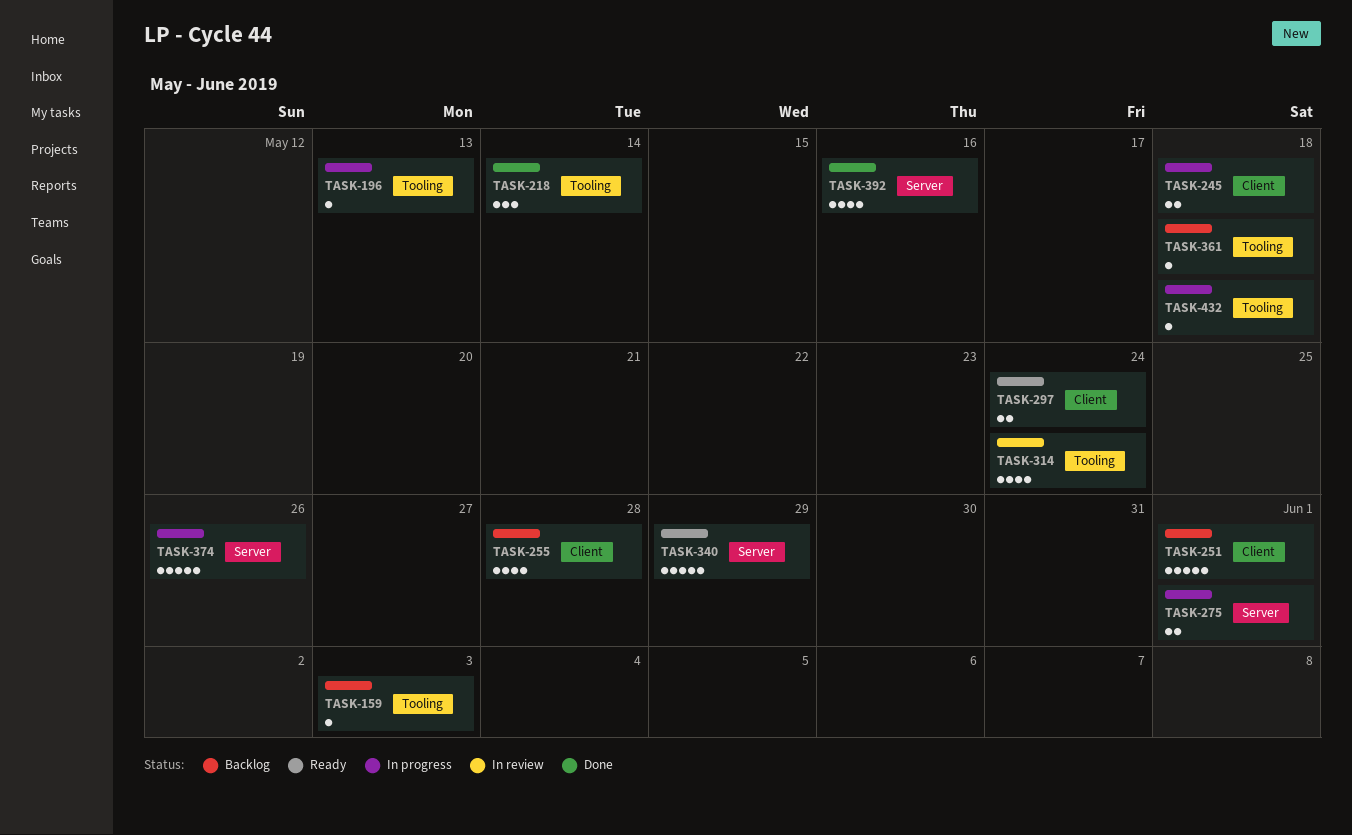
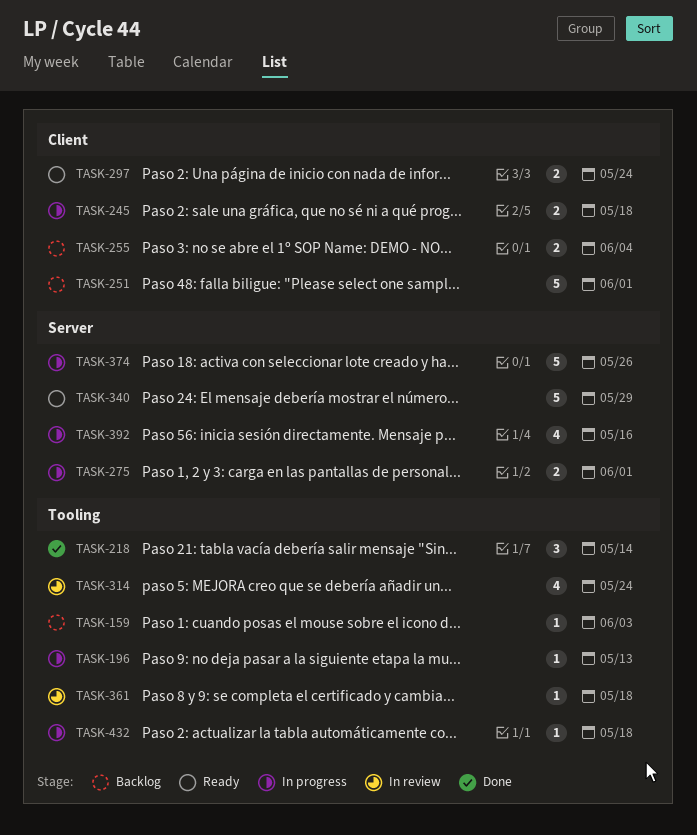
TASK-255, estimate: 4 -> 2
TASK-255, due: May 28 -> Jun 4
TASK-361, status: Backlog -> In review
TASK-392, status: Done -> In progress

